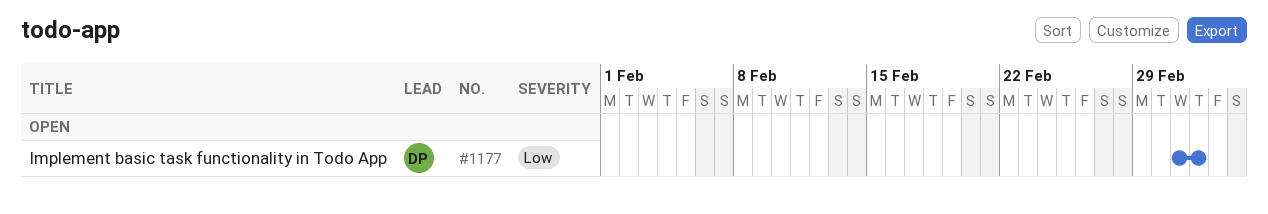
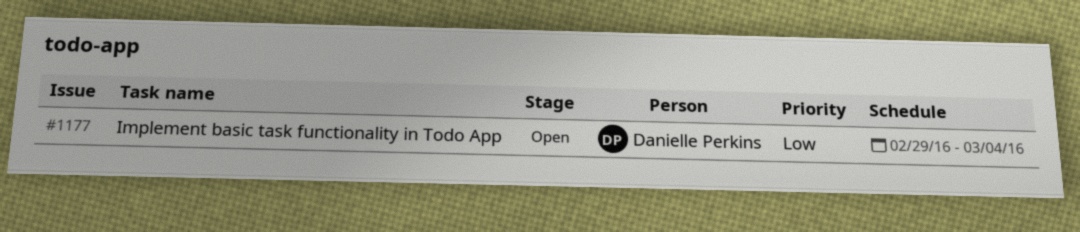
#1177, start: Mar 2 -> Feb 29
#1177, due: Mar 3 -> Mar 4

